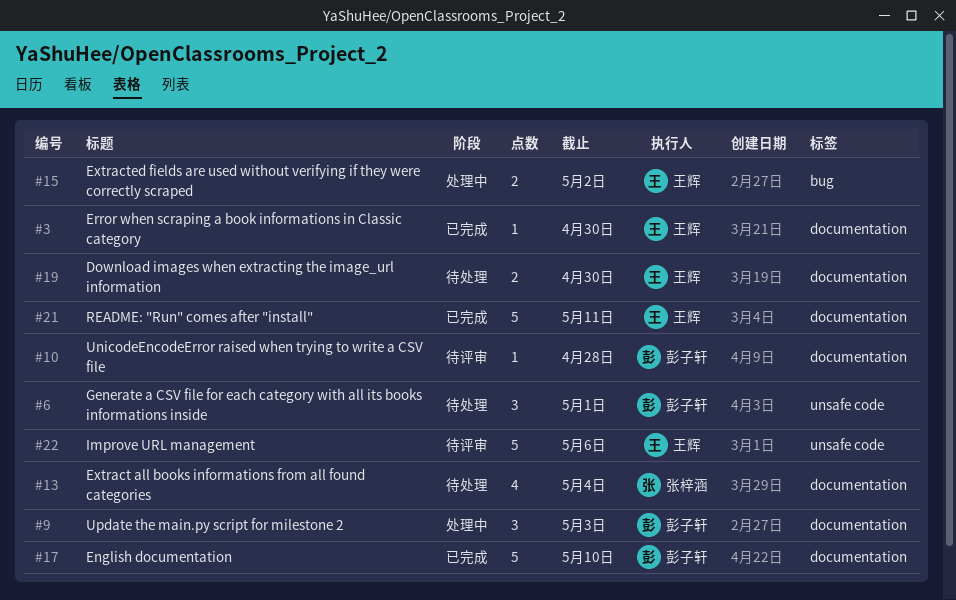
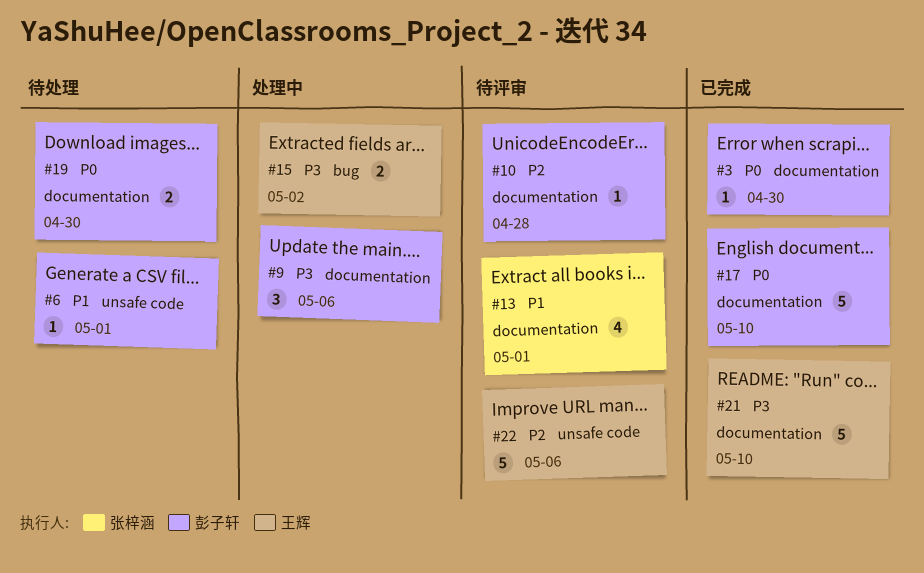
#3, owner: 王辉 -> 彭子轩
#6, estimate: 3 -> 1
#9, due: May 3 -> May 6
#13, status: 待处理 -> 待评审
#13, due: May 4 -> May 1
#19, owner: 王辉 -> 彭子轩
#21, due: May 11 -> May 10

